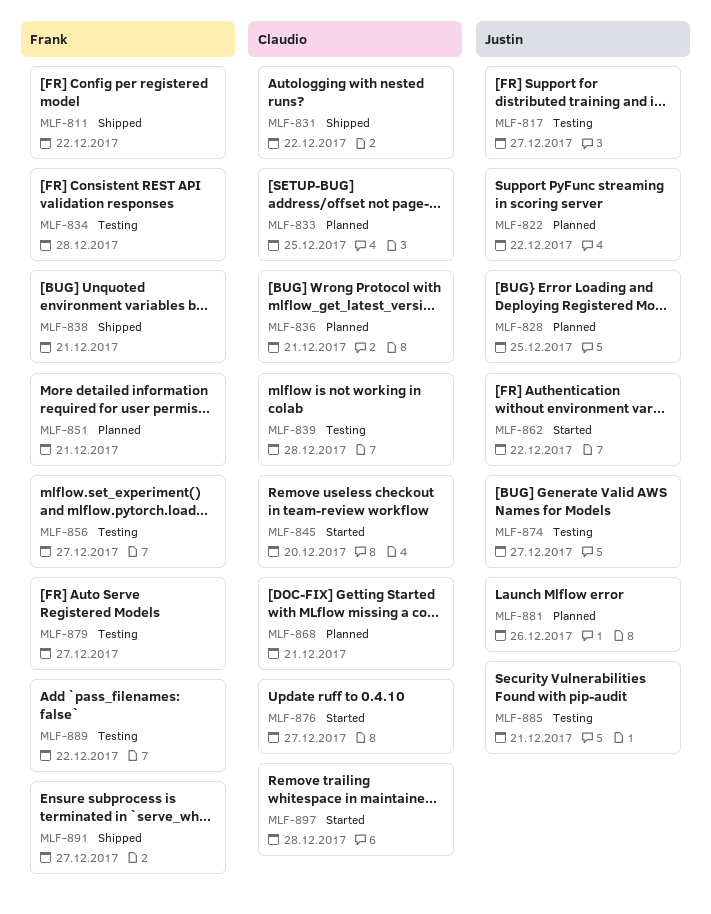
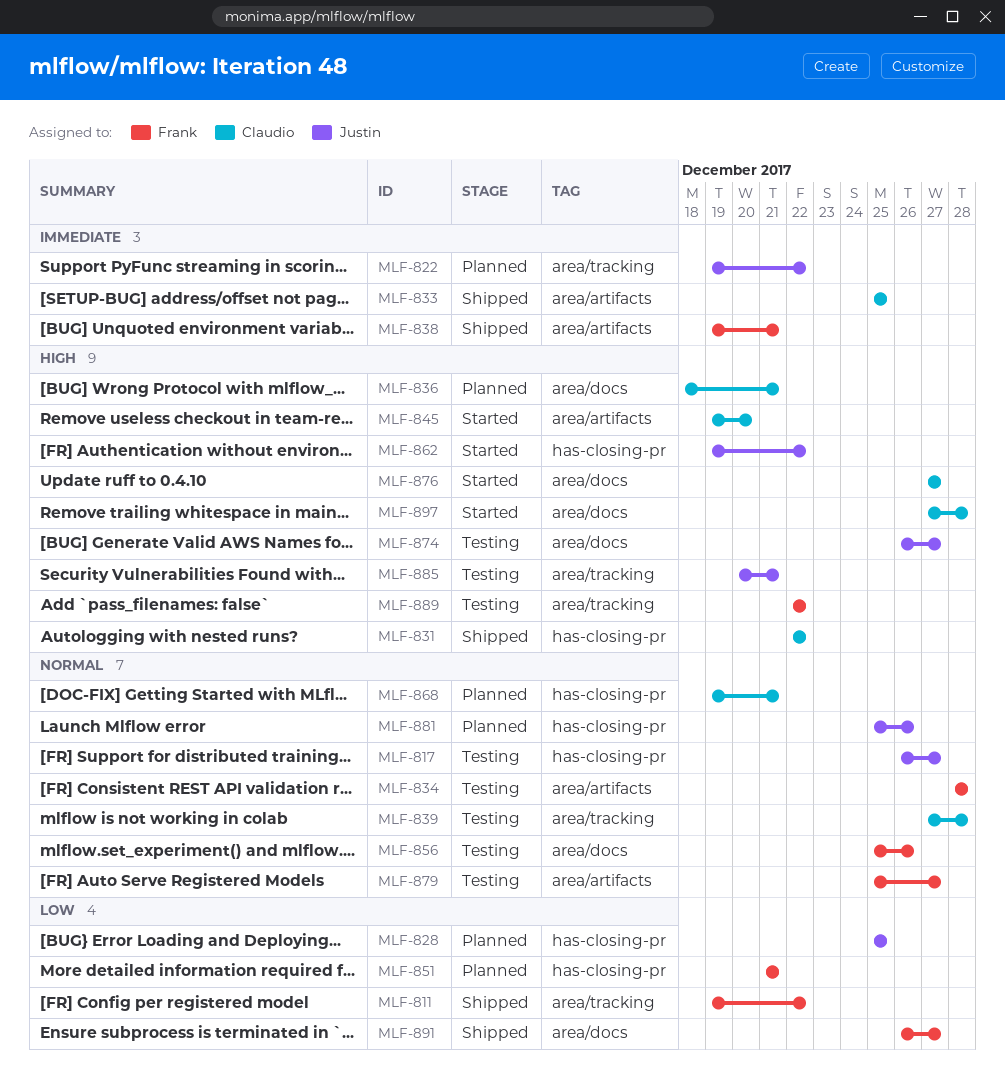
MLF-833, status: Planned -> Shipped
MLF-856, due: Dec 27 -> Dec 26

